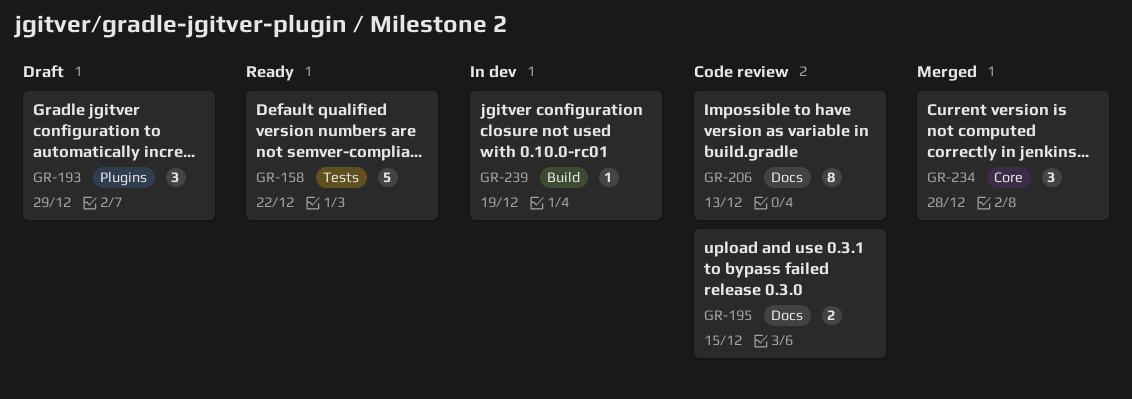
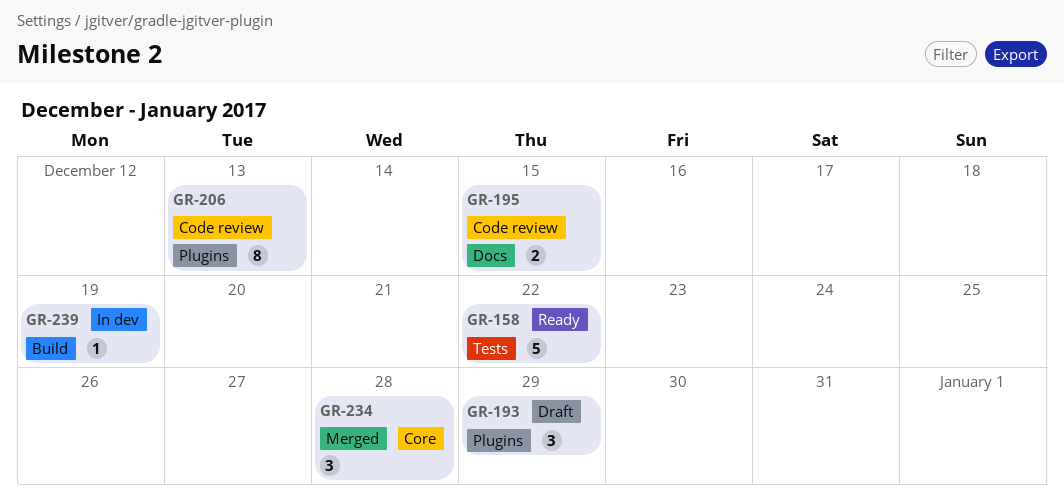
GR-206, label: Docs -> Plugins

